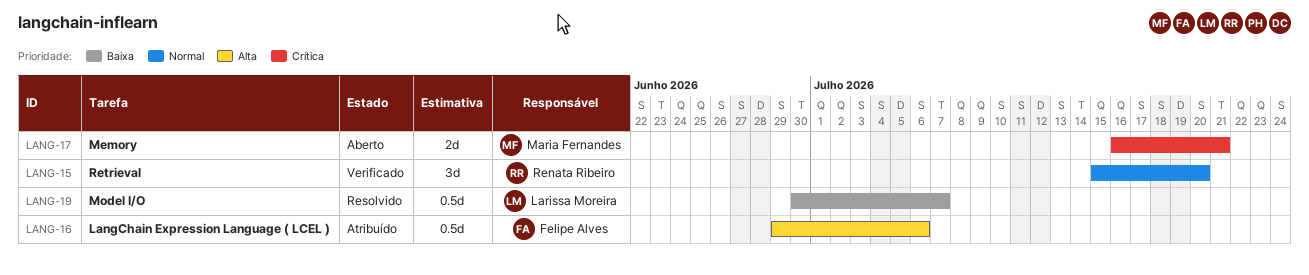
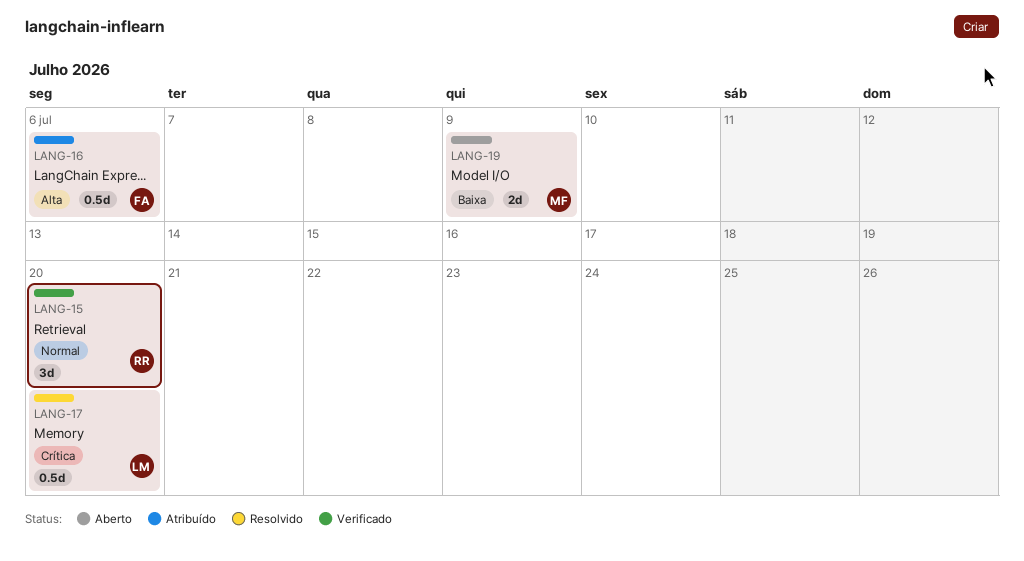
LANG-17, status: Aberto -> Resolvido
LANG-17, owner: Maria Fernandes -> Larissa Moreira
LANG-17, estimate: 2d -> 0.5d
LANG-17, due: Jul 21 -> Jul 20
LANG-19, status: Resolvido -> Aberto
LANG-19, owner: Larissa Moreira -> Maria Fernandes
LANG-19, estimate: 0.5d -> 2d
LANG-19, due: Jul 7 -> Jul 9

